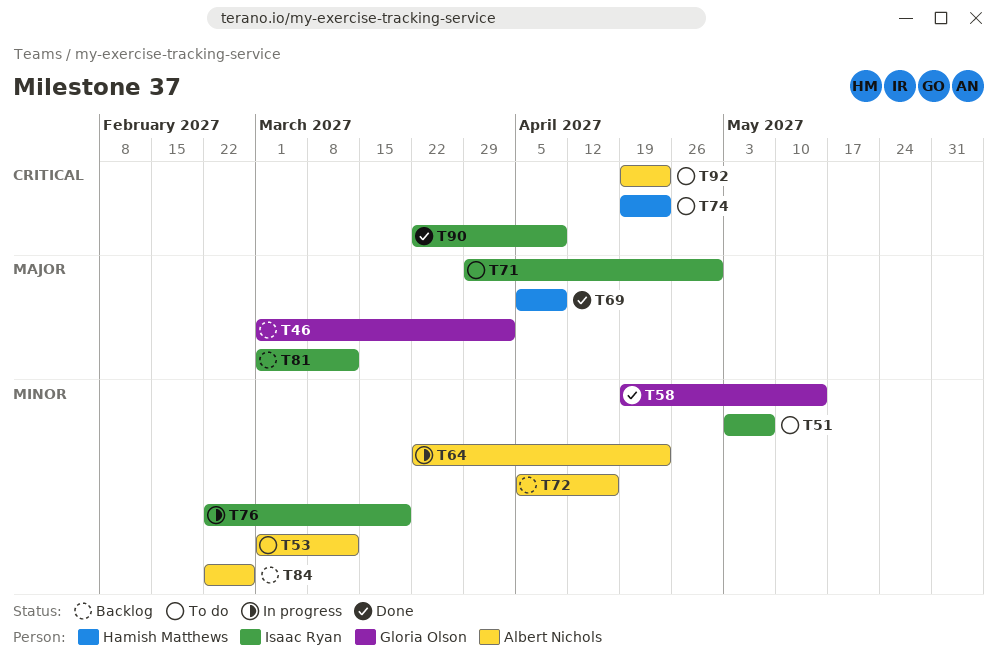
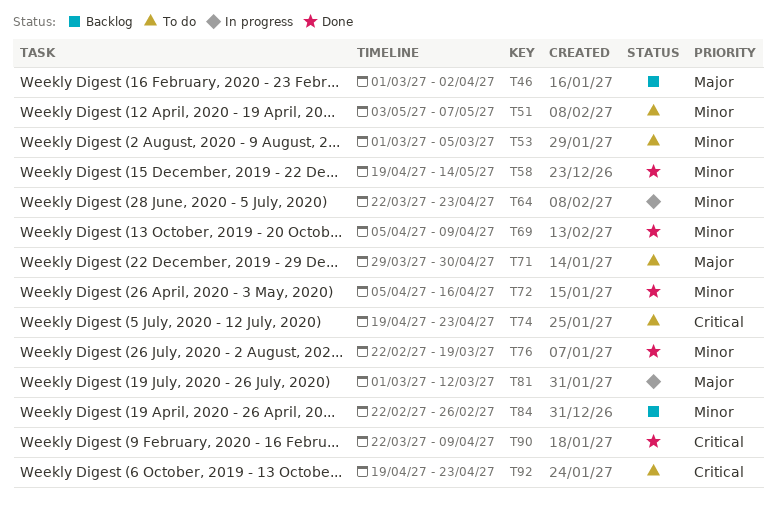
T53, due: Mar 12 -> Mar 5
T69, priority: Major -> Minor
T72, status: Backlog -> Done
T76, status: In progress -> Done
T81, status: Backlog -> In progress

